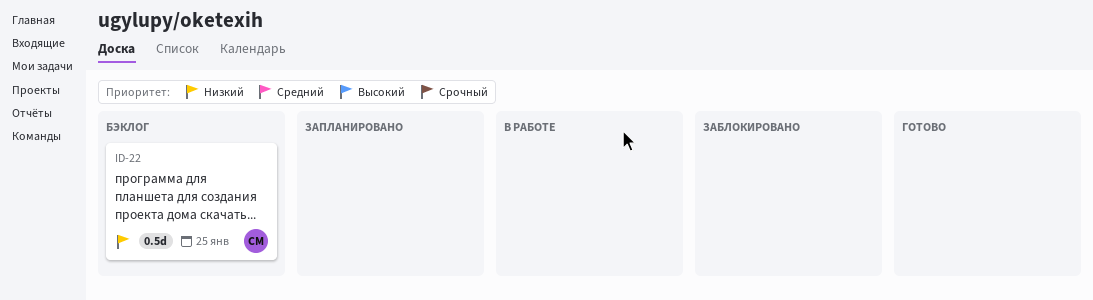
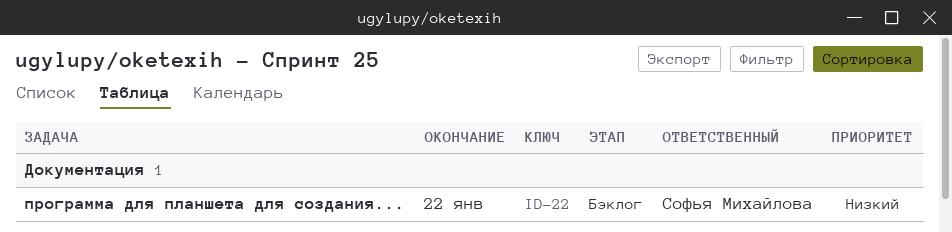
ID-22, due: Jan 25 -> Jan 22

